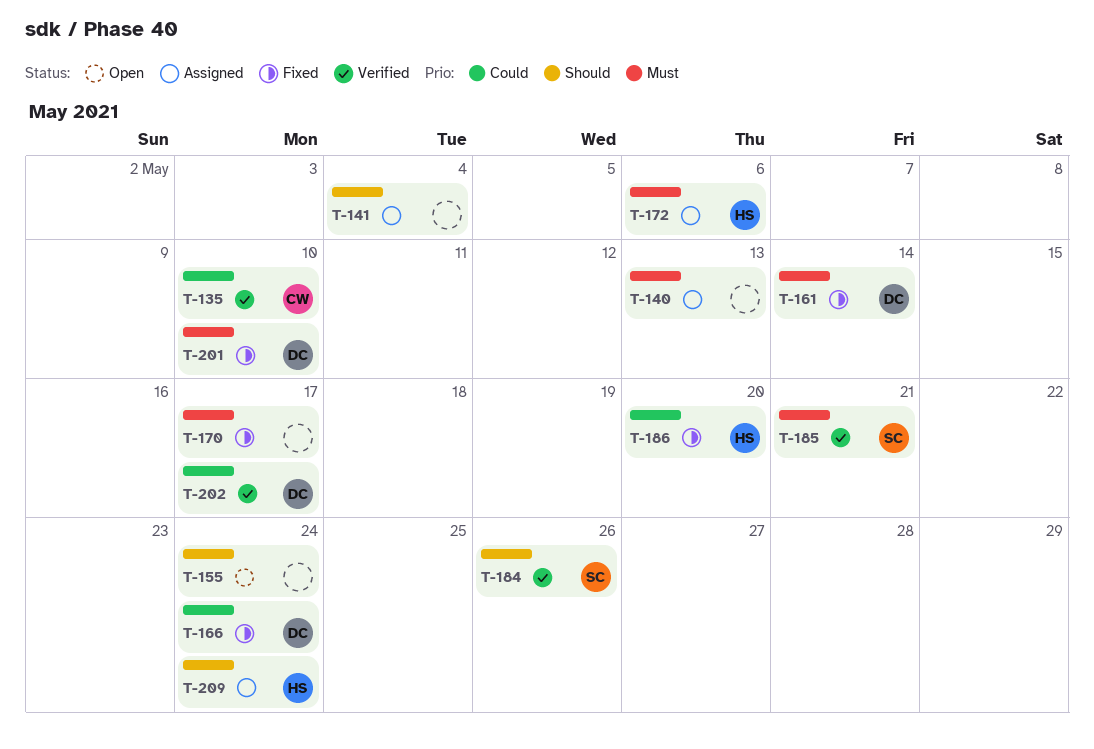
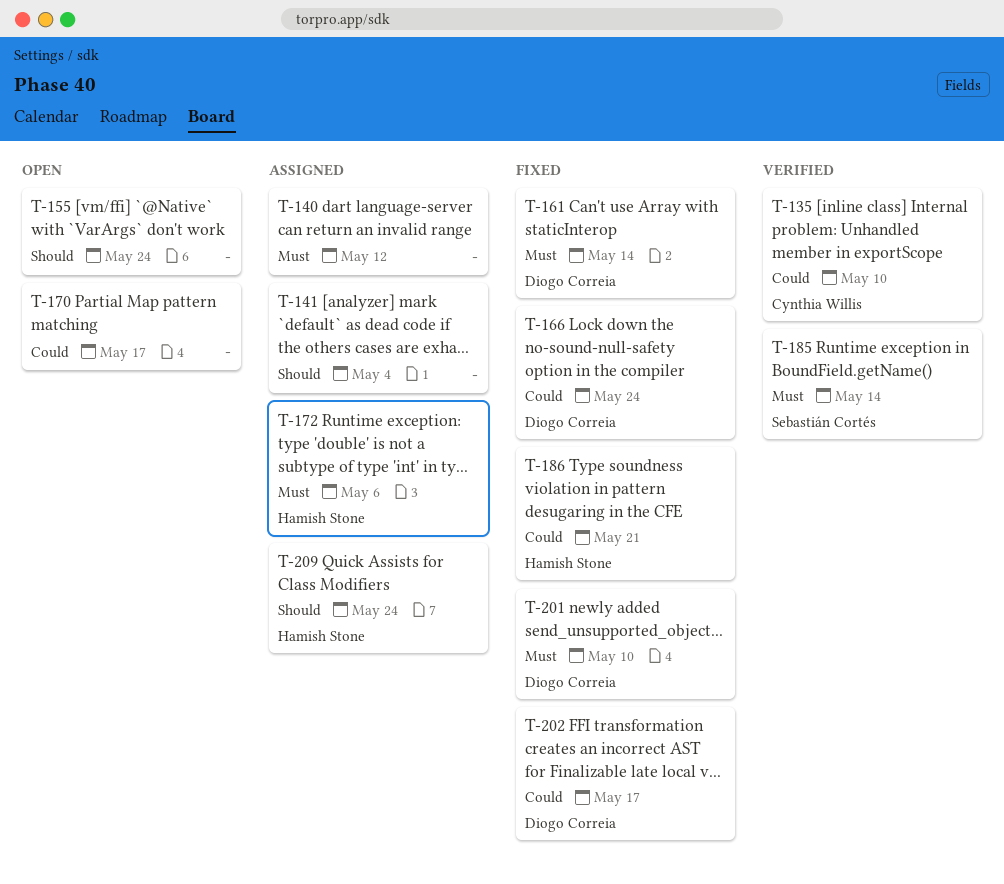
T-140, due: May 13 -> May 12
T-170, status: Fixed -> Open
T-170, priority: Must -> Could
T-184: present -> none
T-185, due: May 21 -> May 14
T-186, due: May 20 -> May 21
T-202, status: Verified -> Fixed

